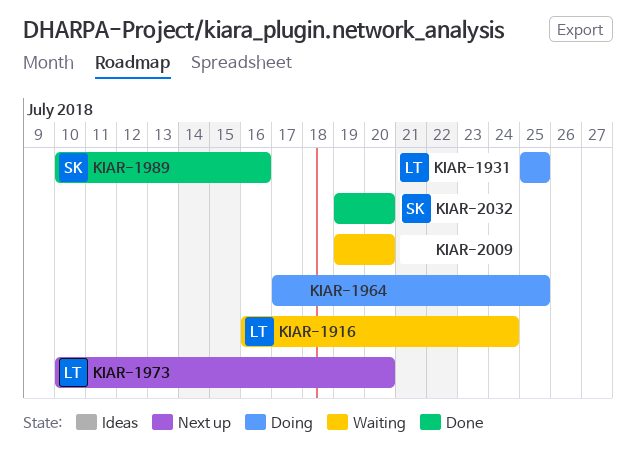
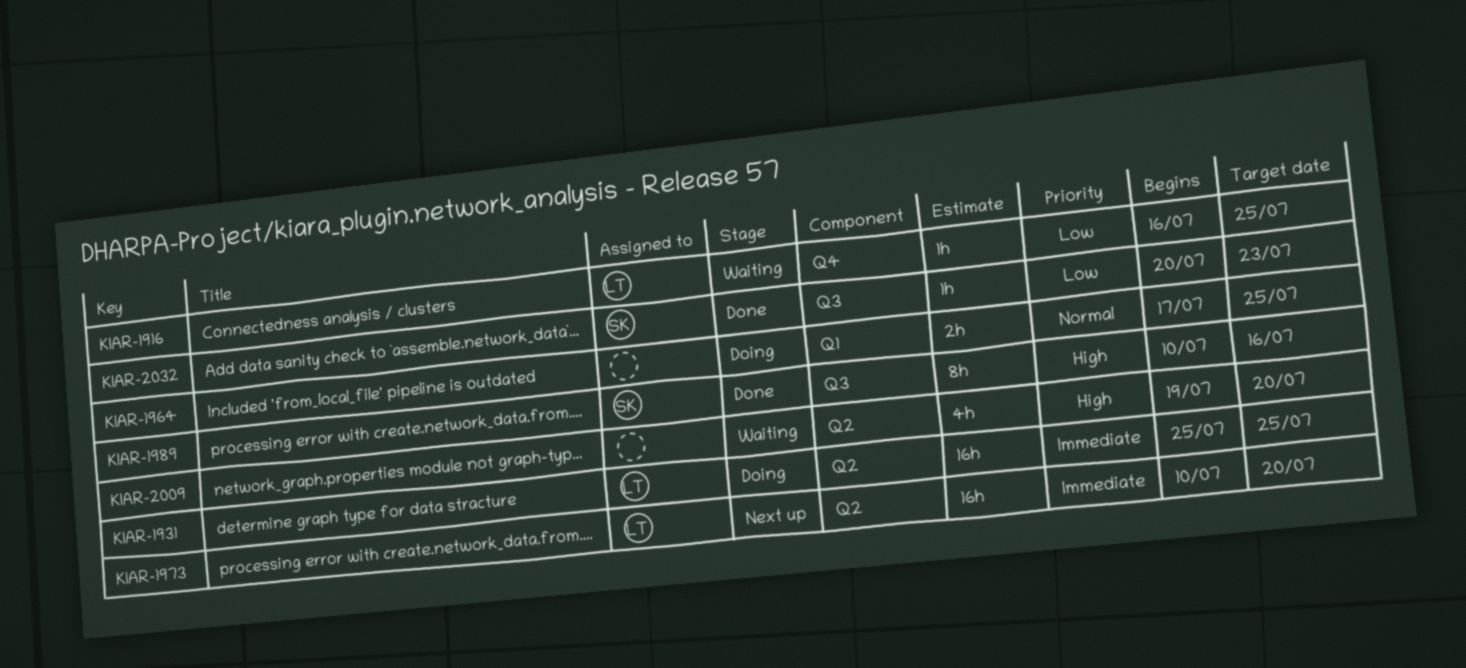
KIAR-1916, due: Jul 24 -> Jul 25
KIAR-2032, start: Jul 19 -> Jul 20
KIAR-2032, due: Jul 20 -> Jul 23

